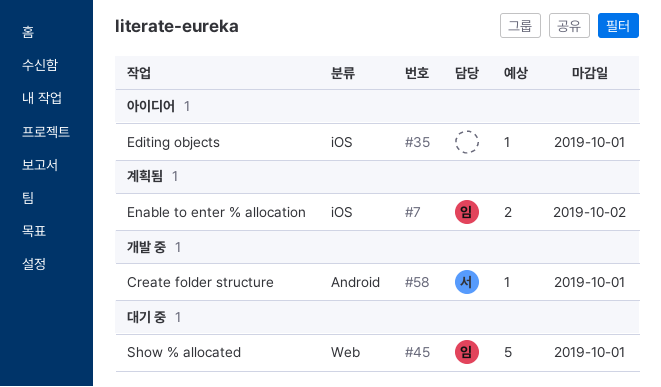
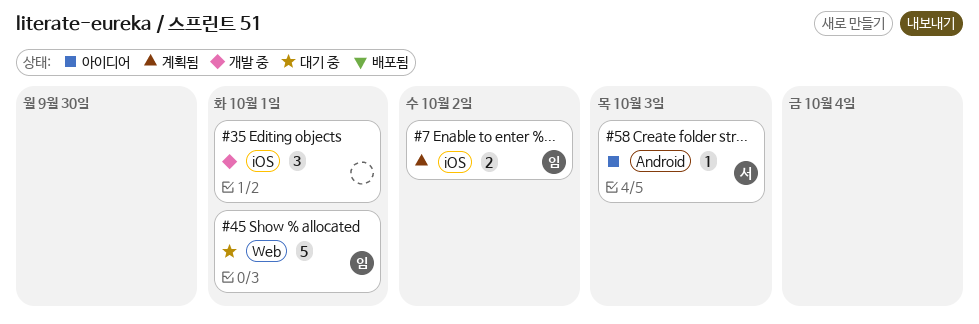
#35, status: 아이디어 -> 개발 중
#35, estimate: 1 -> 3
#58, status: 개발 중 -> 아이디어
#58, due: Oct 1 -> Oct 3

